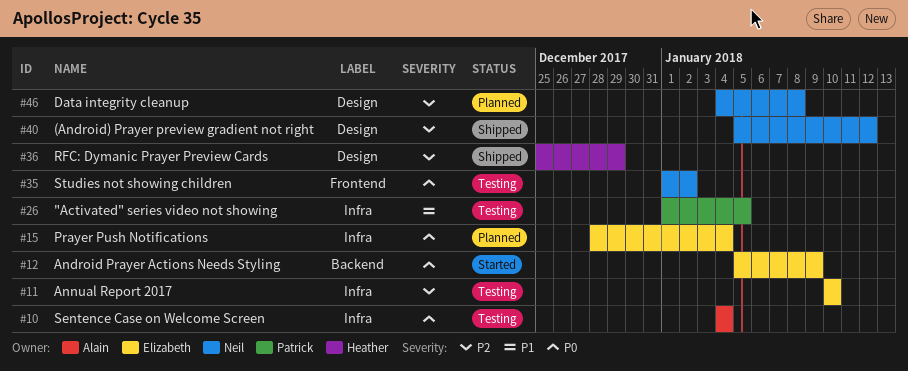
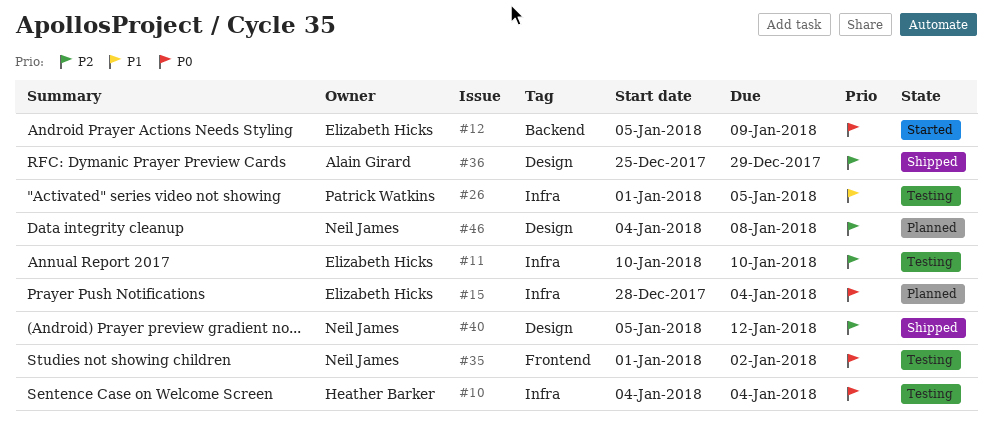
#10, owner: Alain Girard -> Heather Barker
#36, owner: Heather Barker -> Alain Girard

